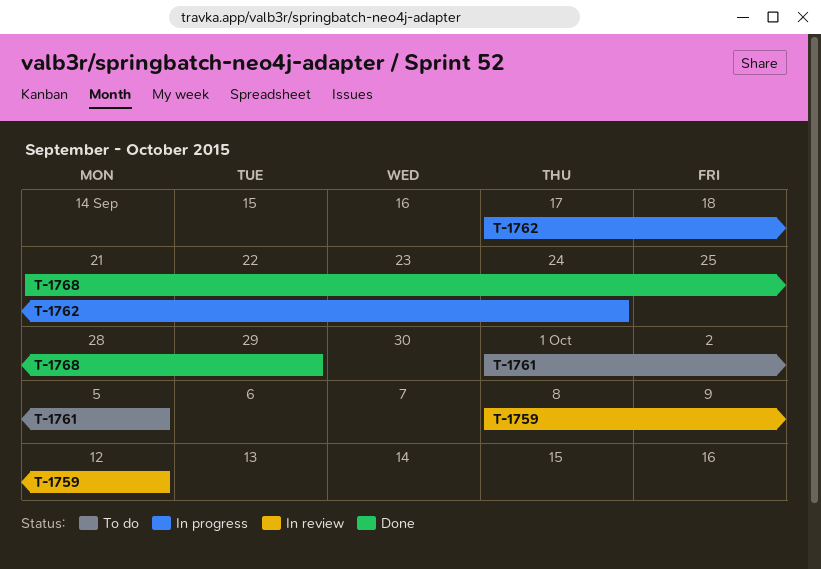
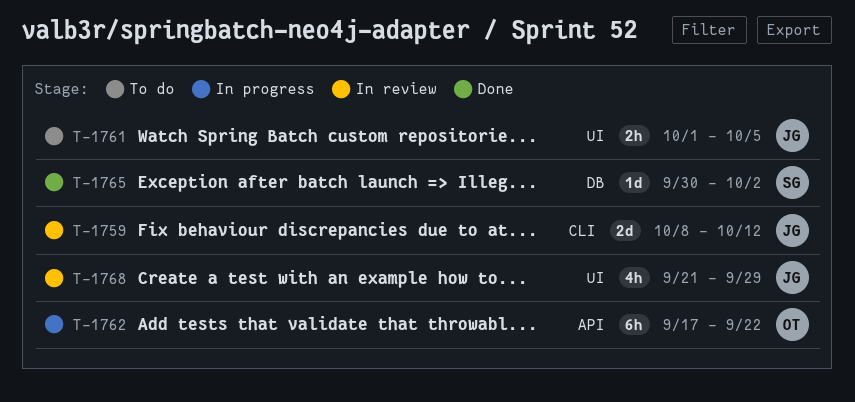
T-1762, due: Sep 24 -> Sep 22
T-1765: none -> present
T-1768, status: Done -> In review

